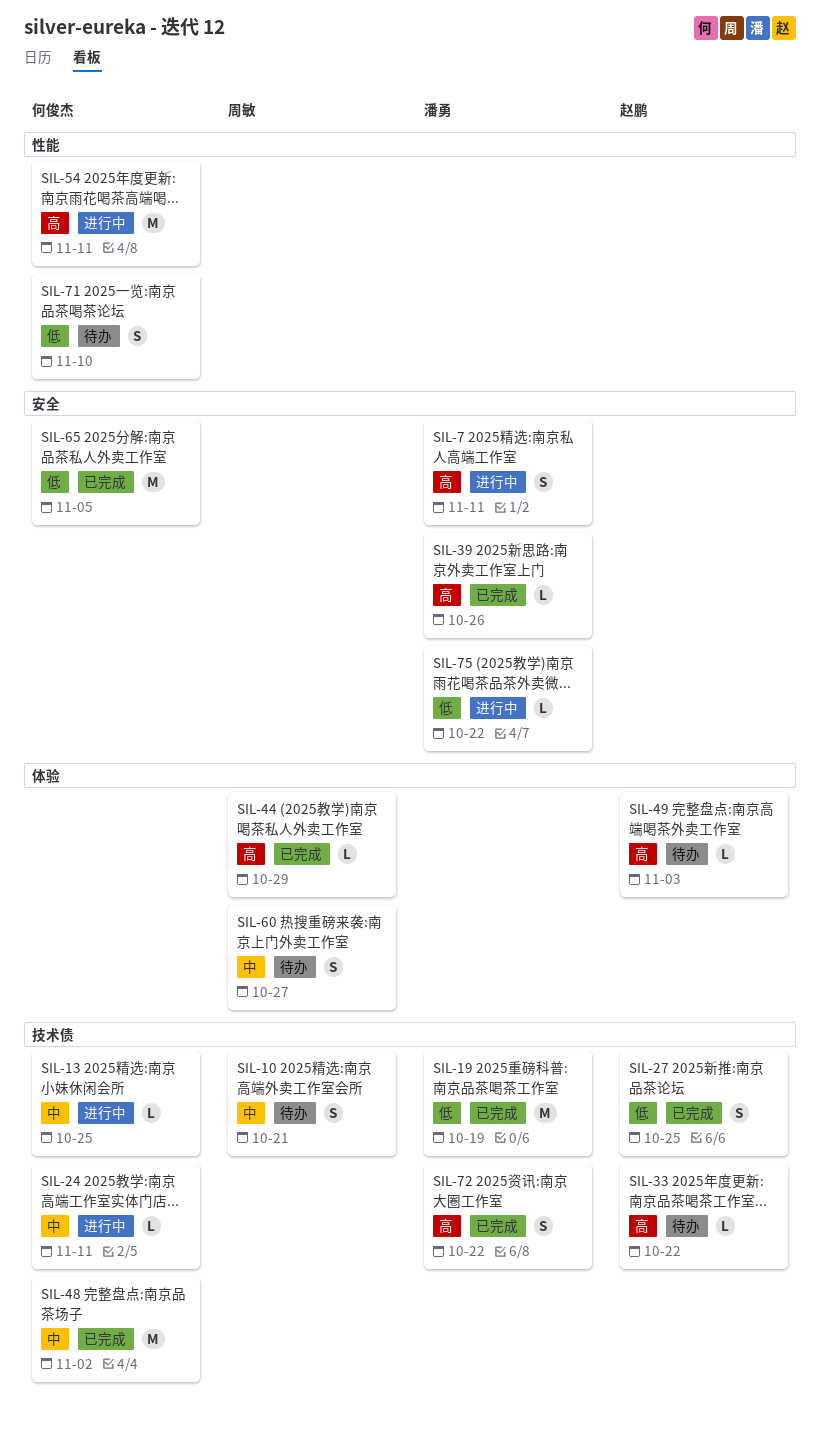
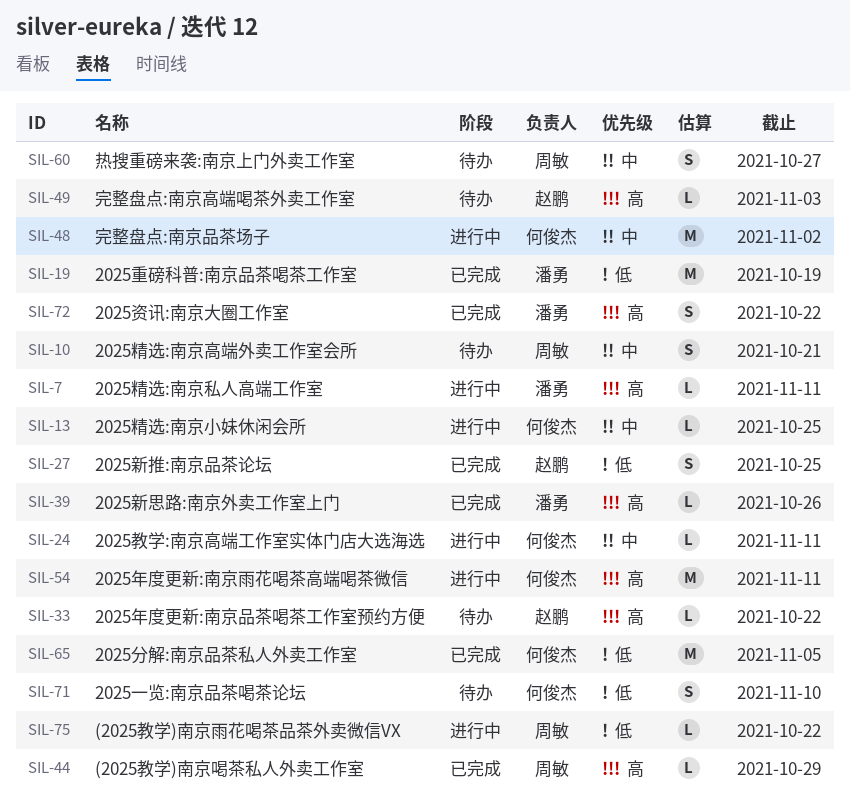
SIL-7, estimate: S -> L
SIL-48, status: 已完成 -> 进行中
SIL-75, owner: 潘勇 -> 周敏

